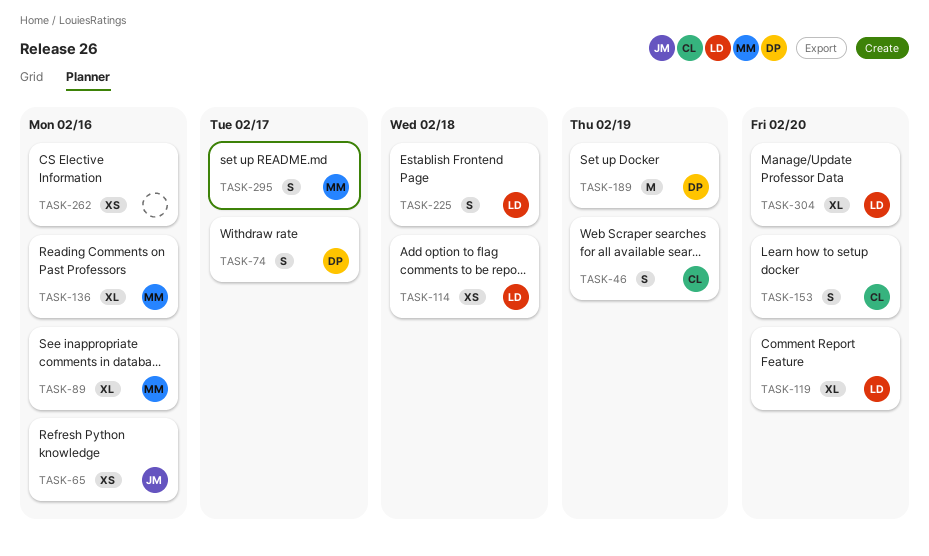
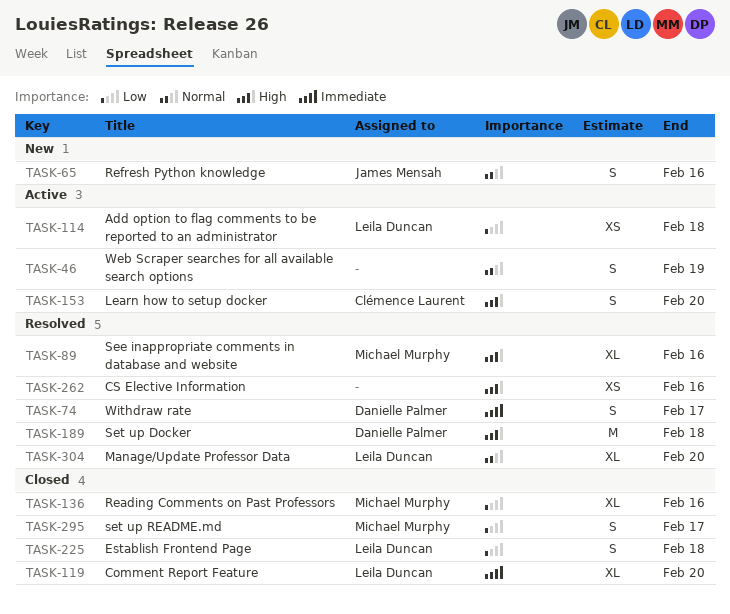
TASK-46, owner: Clémence Laurent -> none
TASK-65, estimate: XS -> S
TASK-189, due: Feb 19 -> Feb 18

